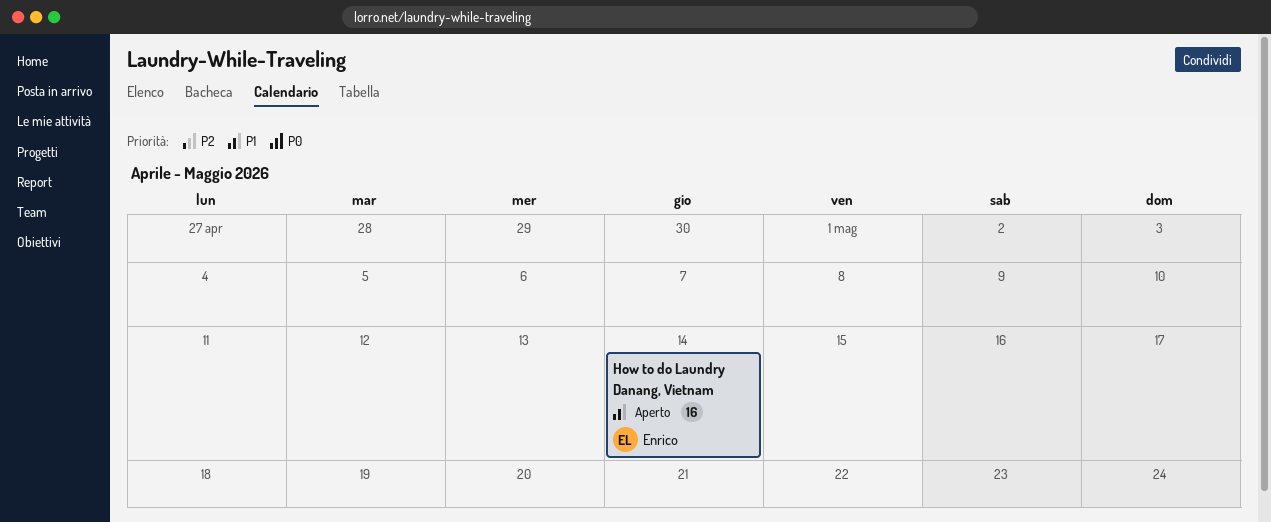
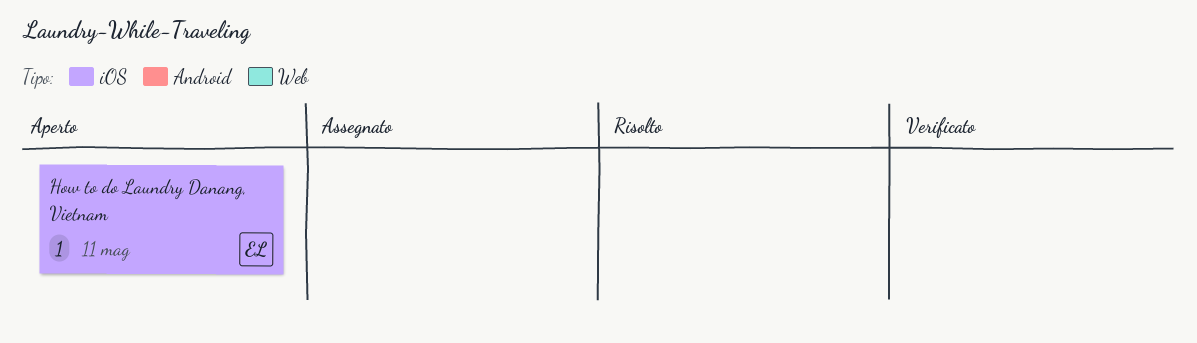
How to do Laundry Danang, Vietnam, estimate: 16 -> 1
How to do Laundry Danang, Vietnam, due: May 14 -> May 11

